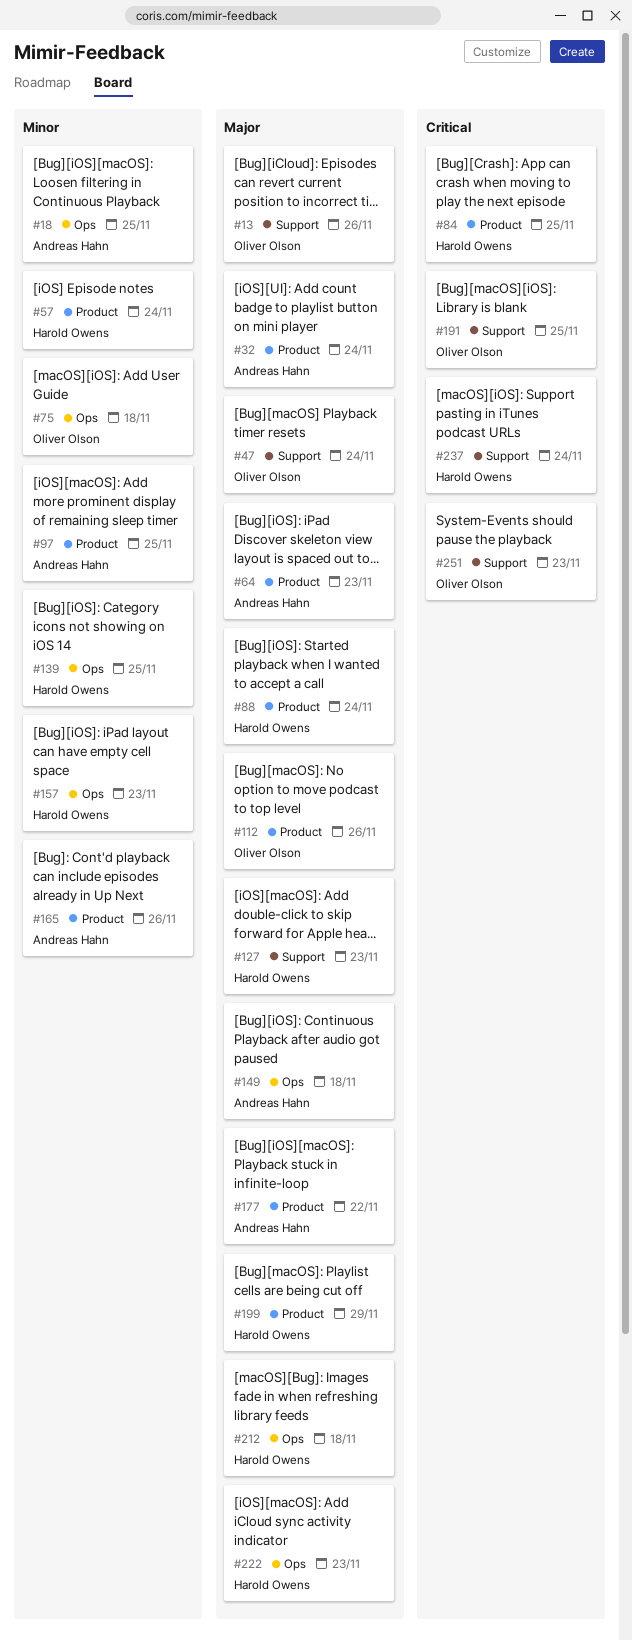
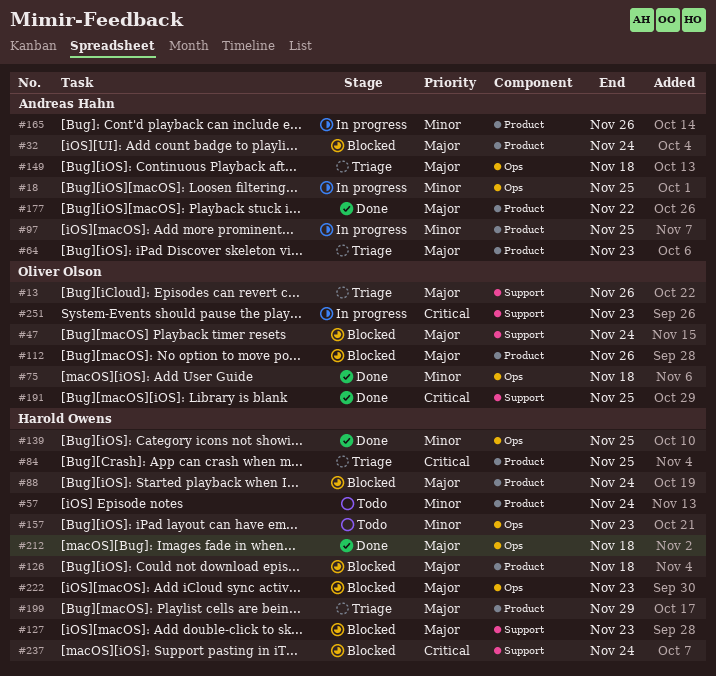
#126: none -> present

